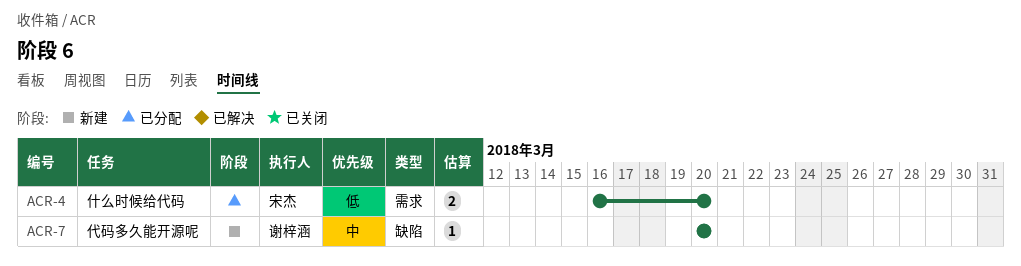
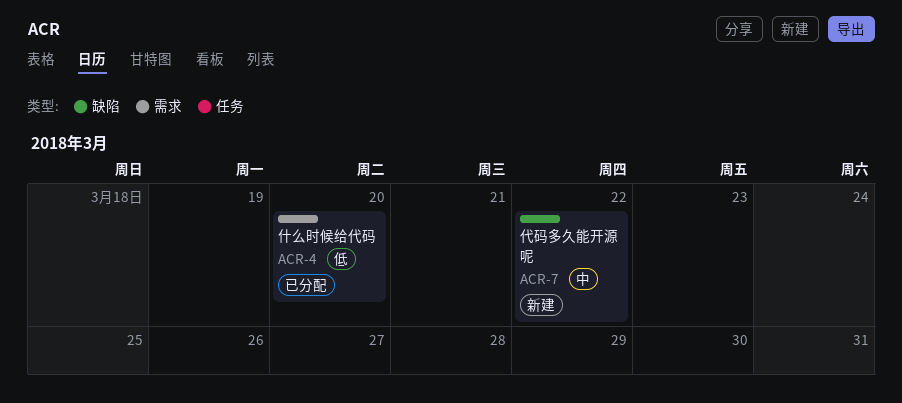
ACR-7, due: Mar 20 -> Mar 22

